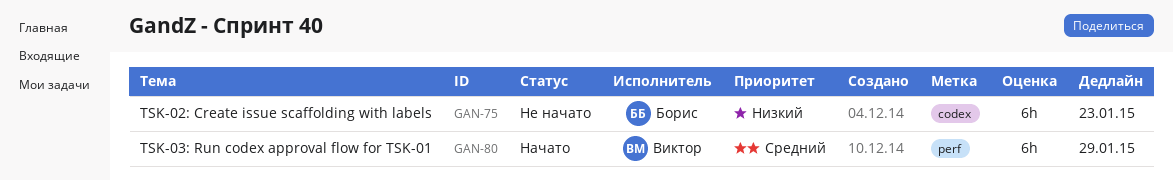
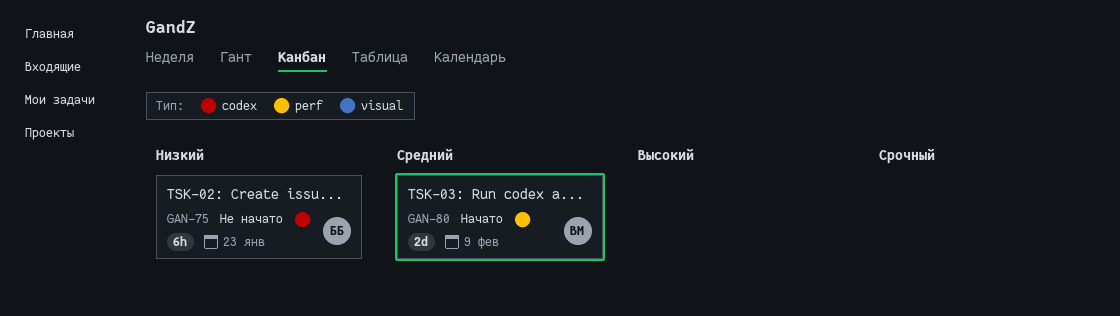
GAN-80, estimate: 6h -> 2d
GAN-80, due: Jan 29 -> Feb 9

